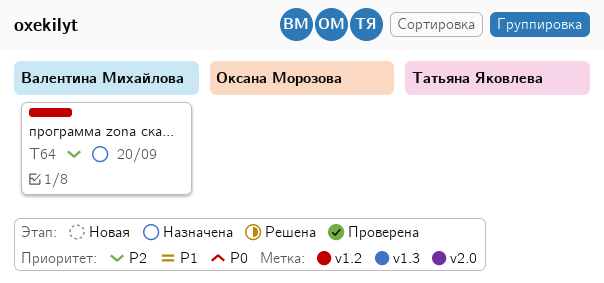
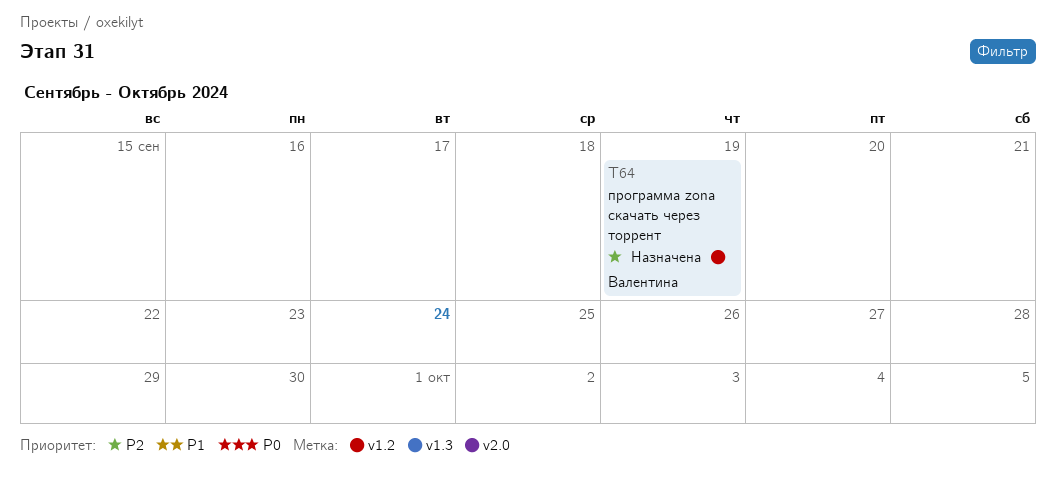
T64, due: Sep 20 -> Sep 19

